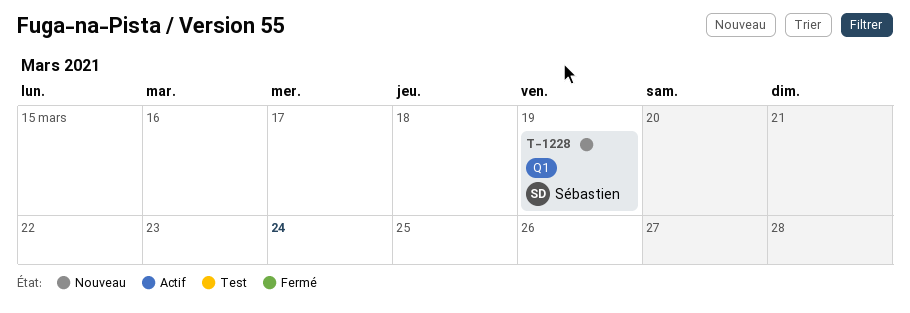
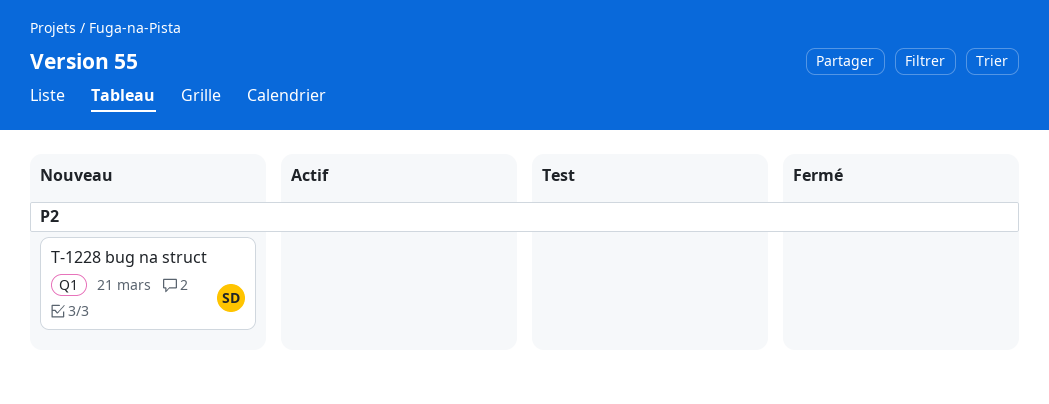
T-1228, due: Mar 19 -> Mar 21

